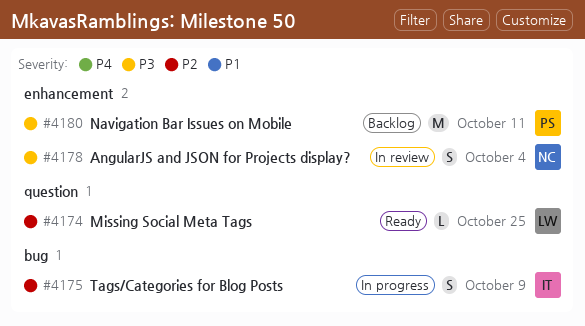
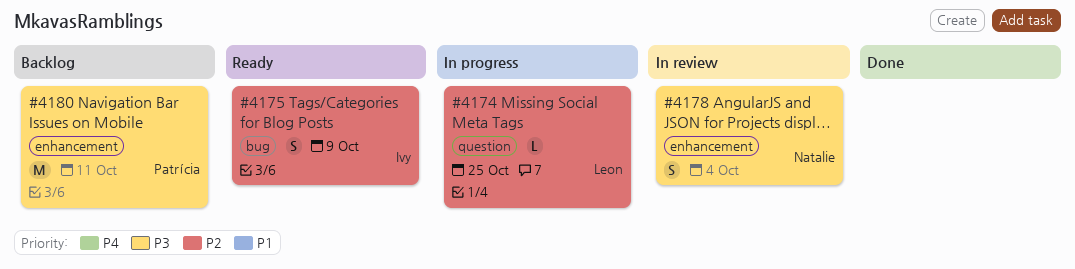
#4174, status: Ready -> In progress
#4175, status: In progress -> Ready

